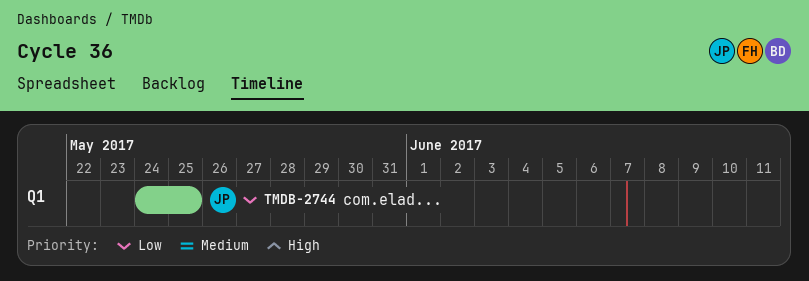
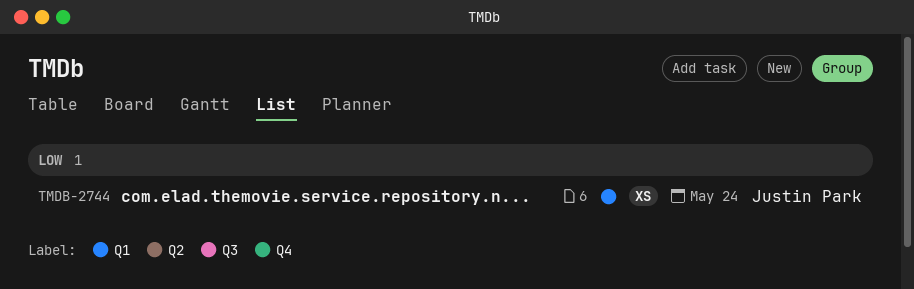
TMDB-2744, due: May 25 -> May 24

